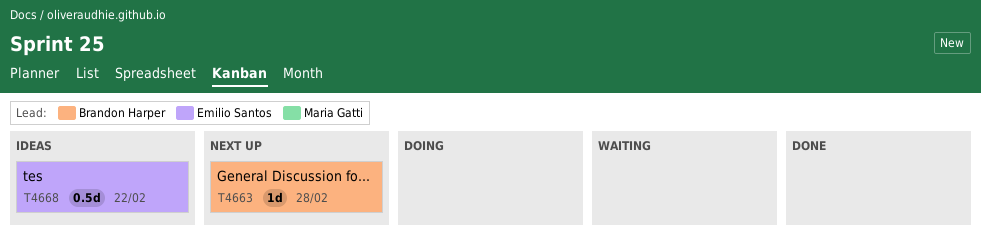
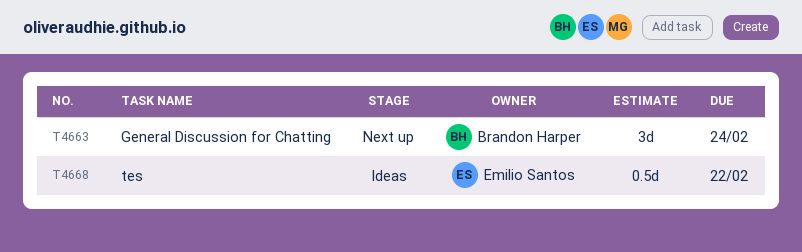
T4663, estimate: 1d -> 3d
T4663, due: Feb 28 -> Feb 24

